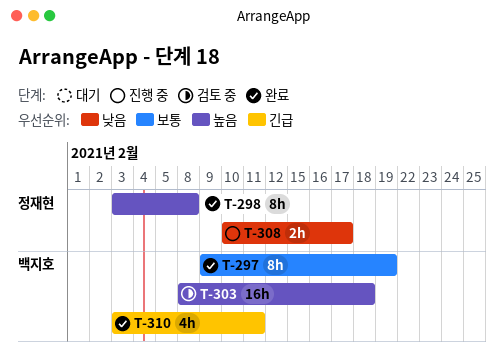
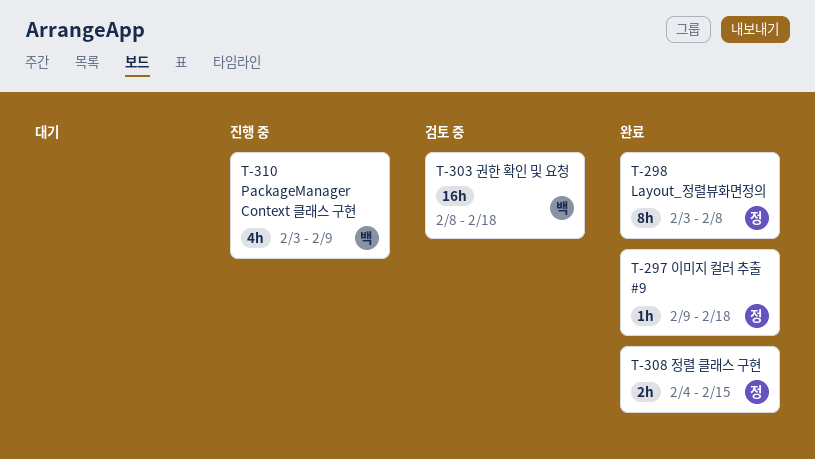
T-297, owner: 백지호 -> 정재현
T-297, estimate: 8h -> 1h
T-297, due: Feb 19 -> Feb 18
T-308, status: 진행 중 -> 완료
T-308, start: Feb 10 -> Feb 4
T-308, due: Feb 17 -> Feb 15
T-310, status: 완료 -> 진행 중
T-310, due: Feb 11 -> Feb 9

